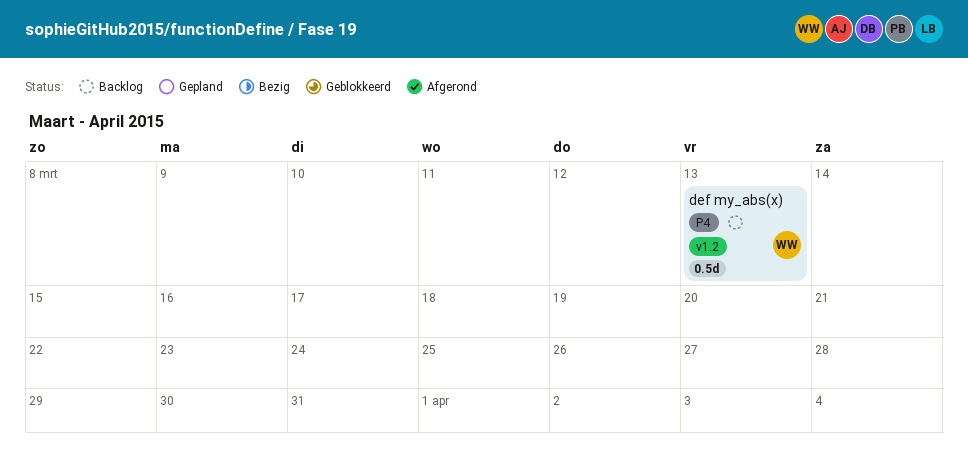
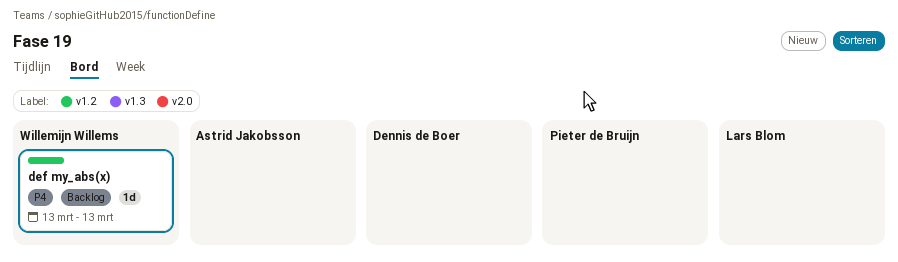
def my_abs(x), estimate: 0.5d -> 1d

